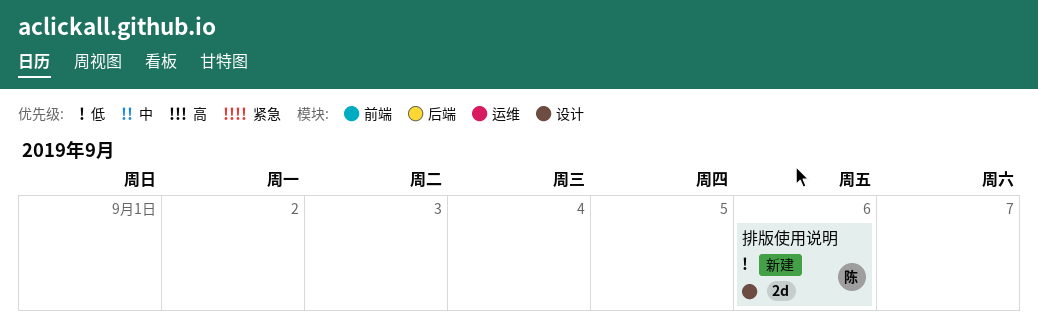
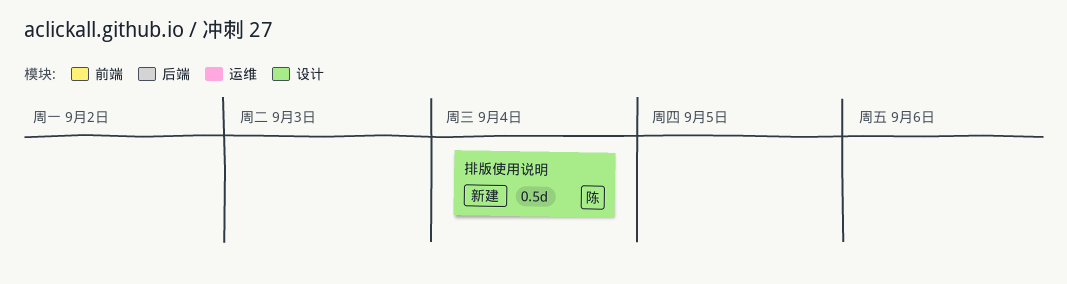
排版使用说明, estimate: 2d -> 0.5d
排版使用说明, due: Sep 6 -> Sep 4

